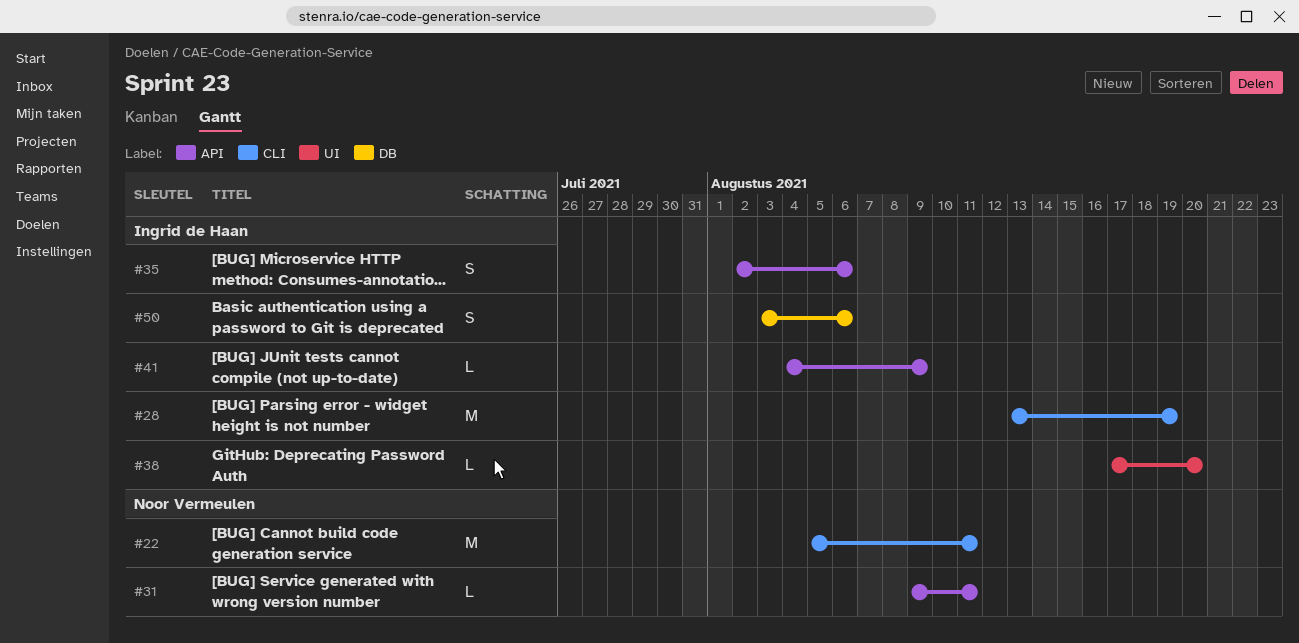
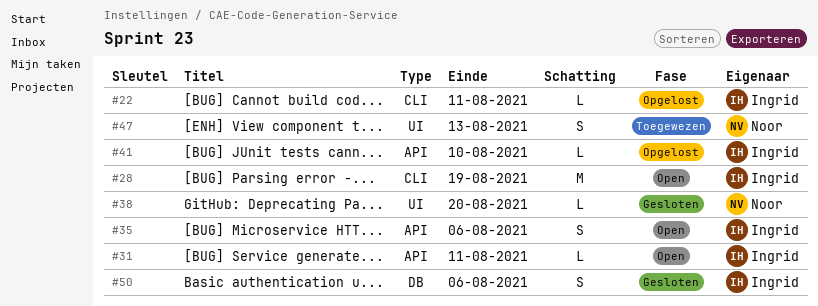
#22, owner: Noor Vermeulen -> Ingrid de Haan
#22, estimate: M -> L
#31, owner: Noor Vermeulen -> Ingrid de Haan
#38, owner: Ingrid de Haan -> Noor Vermeulen
#41, due: Aug 9 -> Aug 10
#47: none -> present

